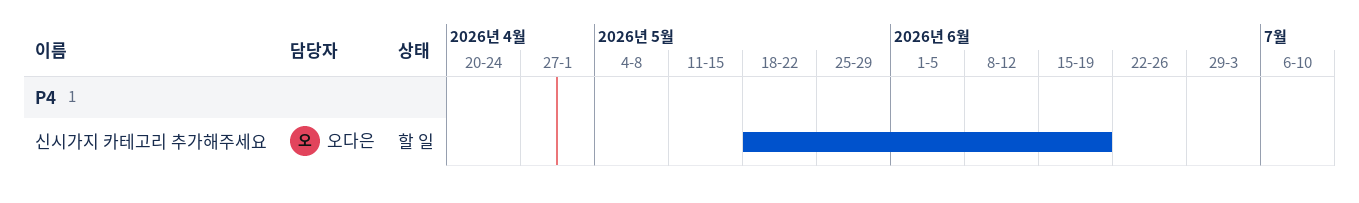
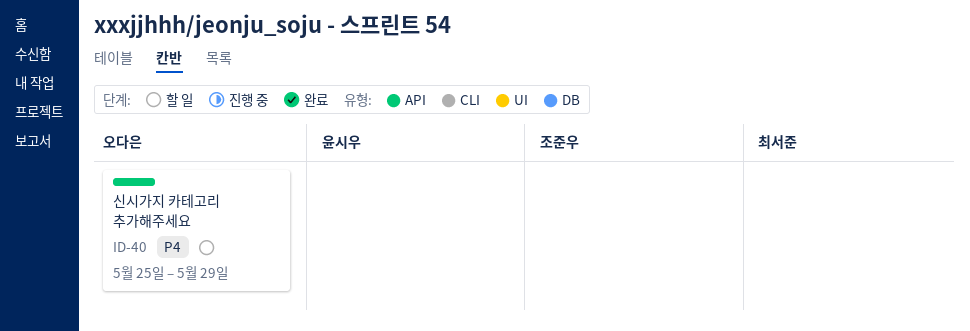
신시가지 카테고리 추가해주세요, start: May 18 -> May 25
신시가지 카테고리 추가해주세요, due: Jun 19 -> May 29

